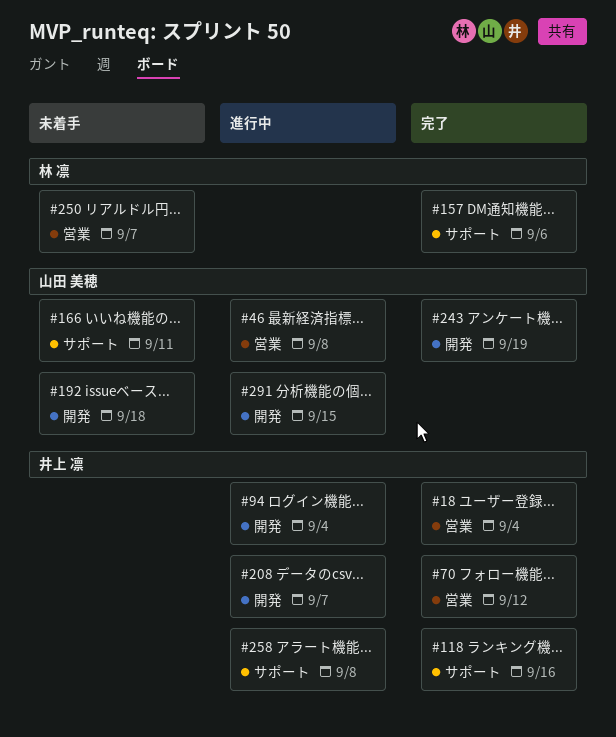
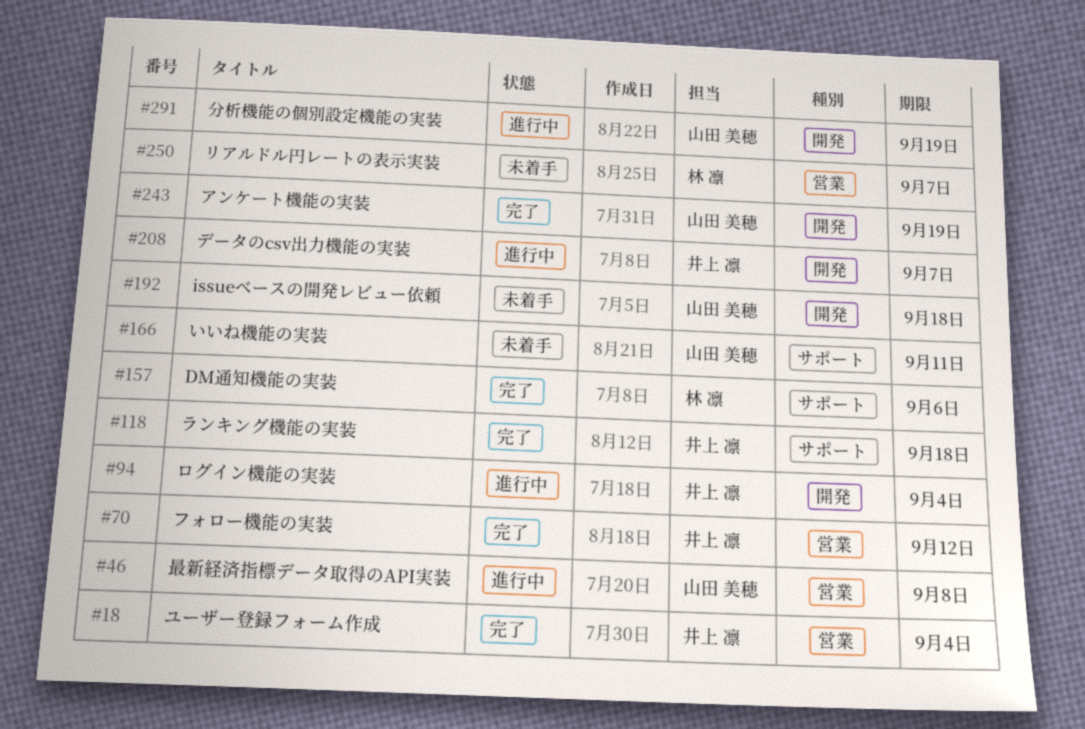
#118, due: Sep 16 -> Sep 18
#258: present -> none
#291, due: Sep 15 -> Sep 19

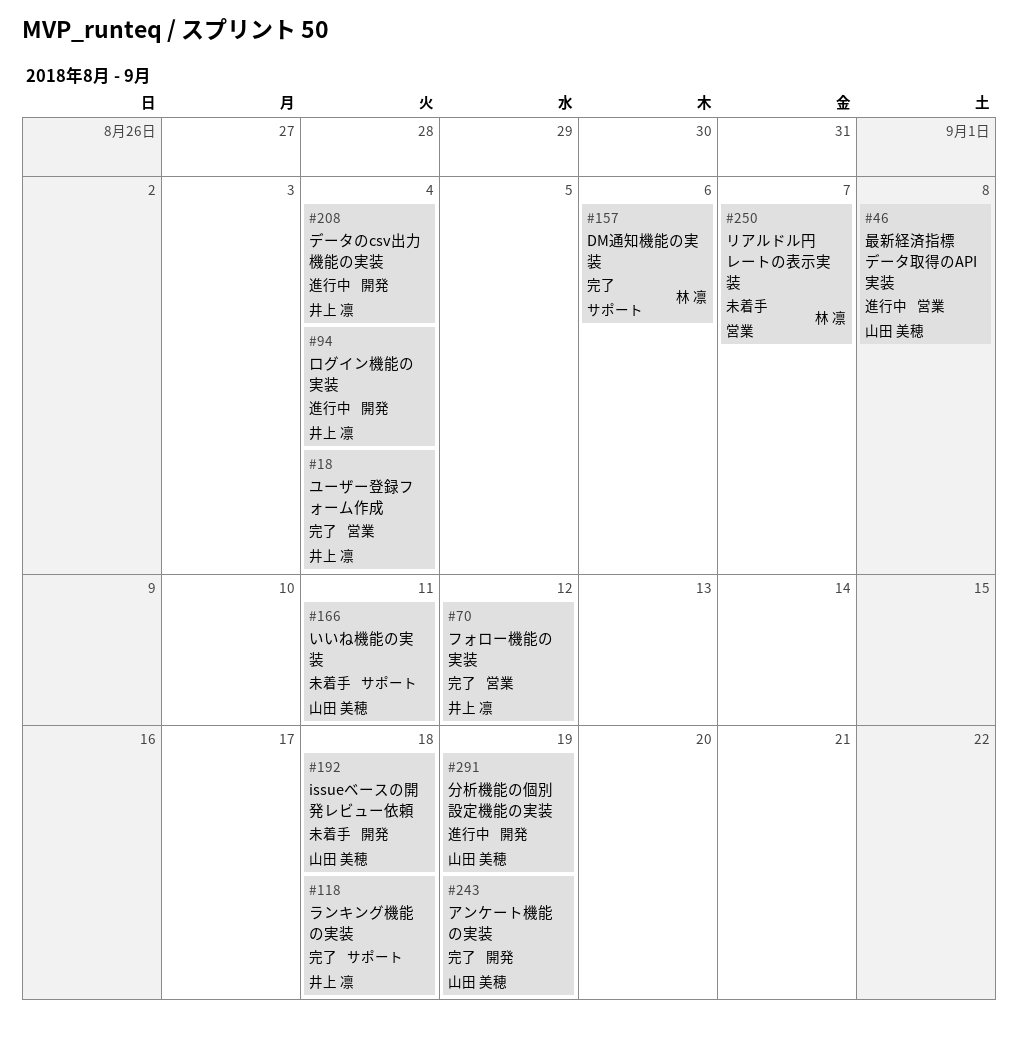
#208, due: Sep 7 -> Sep 4

